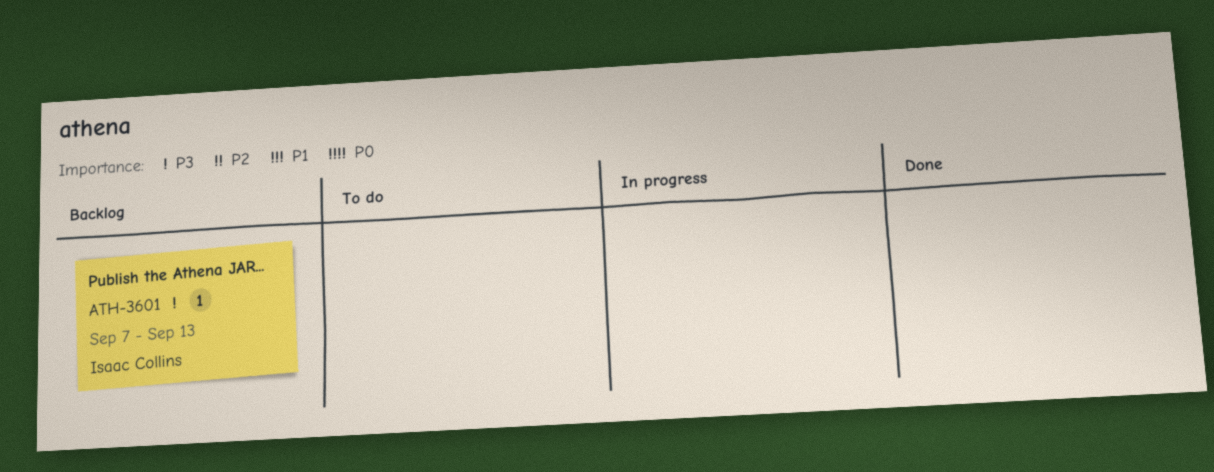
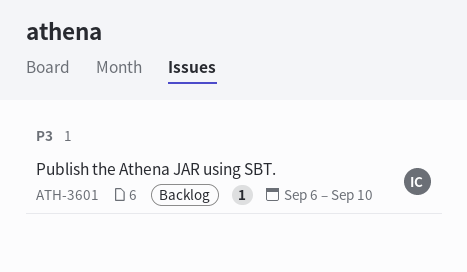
ATH-3601, start: Sep 7 -> Sep 6
ATH-3601, due: Sep 13 -> Sep 10

